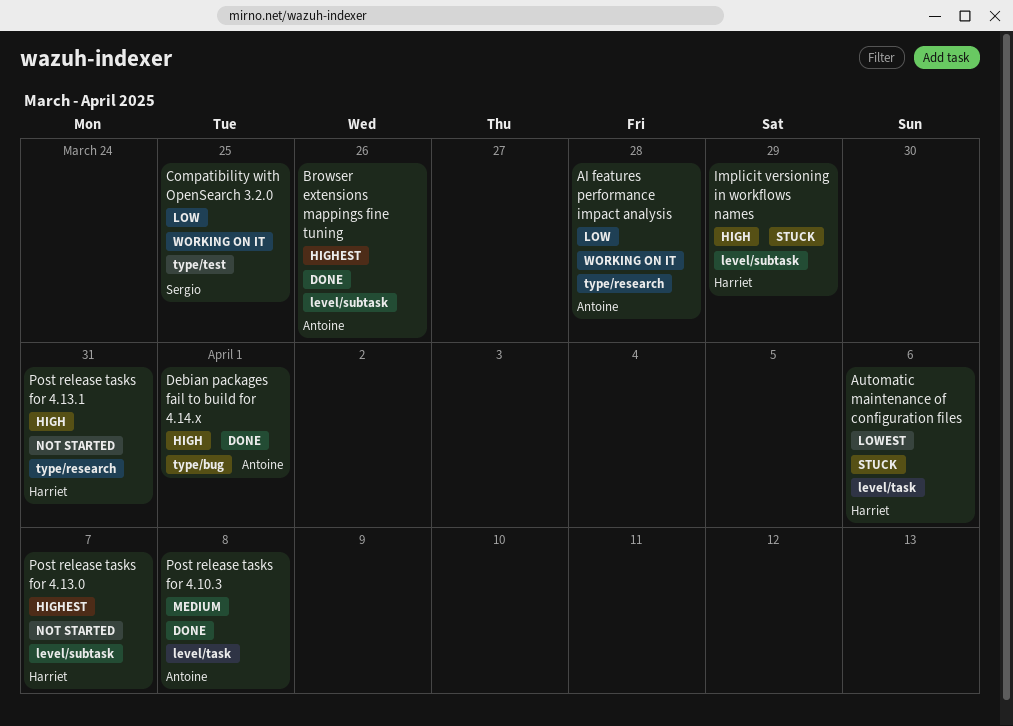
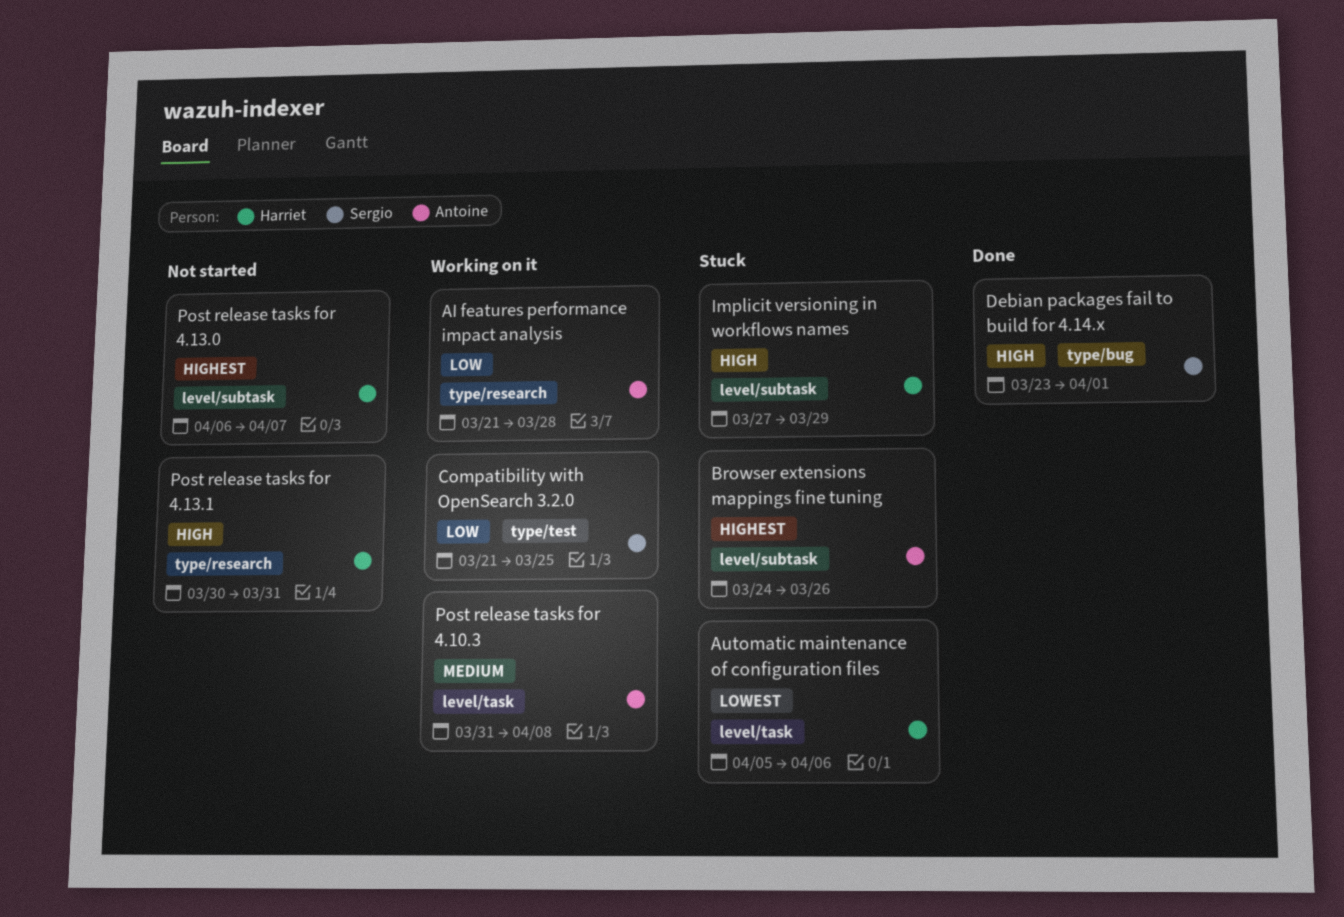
Browser extensions mappings fine tuning, status: Done -> Stuck
Debian packages fail to build for 4.14.x, owner: Antoine -> Sergio
Post release tasks for 4.10.3, status: Done -> Working on it

